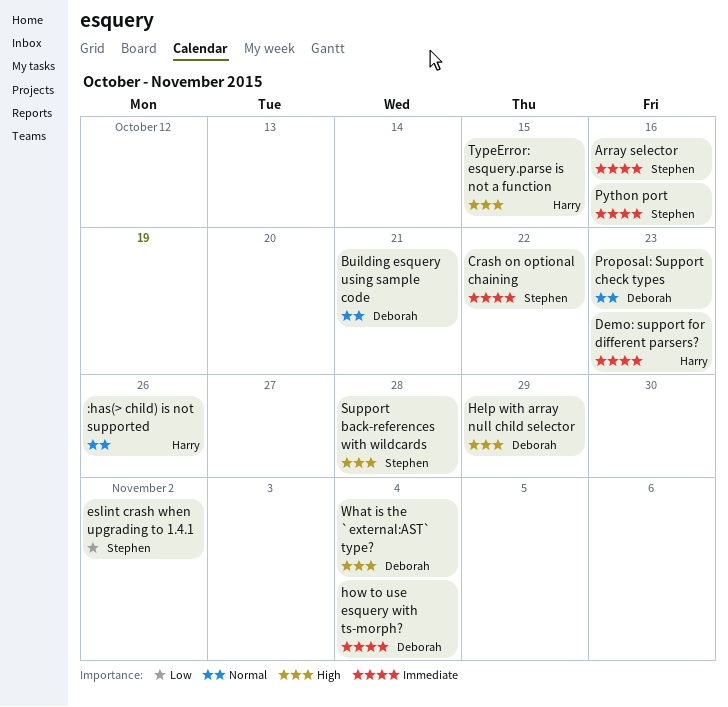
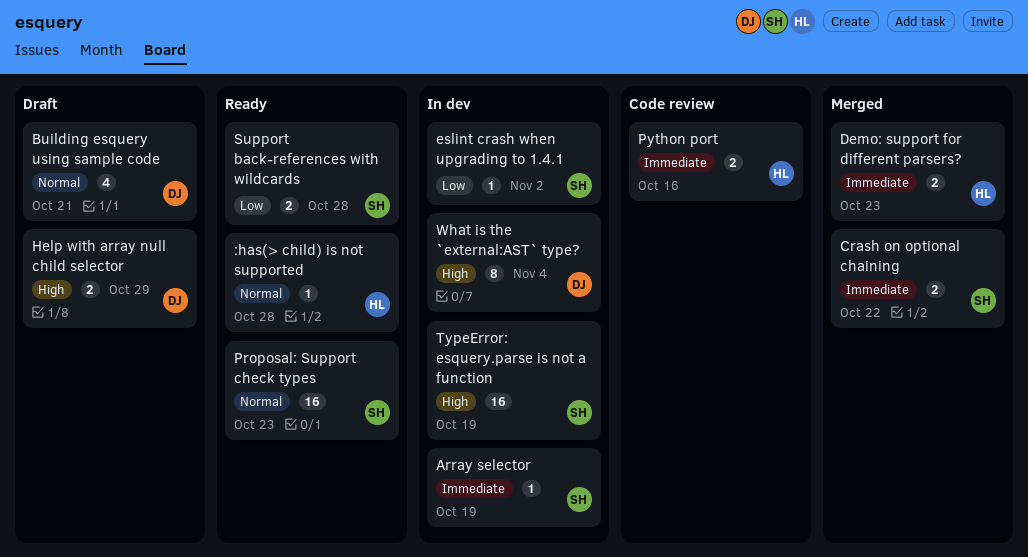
:has(> child) is not supported, due: Oct 26 -> Oct 28
Array selector, due: Oct 16 -> Oct 19
how to use esquery with ts-morph?: present -> none
Proposal: Support check types, owner: Deborah -> Stephen
Python port, owner: Stephen -> Harry
Support back-references with wildcards, priority: High -> Low
TypeError: esquery.parse is not a function, owner: Harry -> Stephen
TypeError: esquery.parse is not a function, due: Oct 15 -> Oct 19

